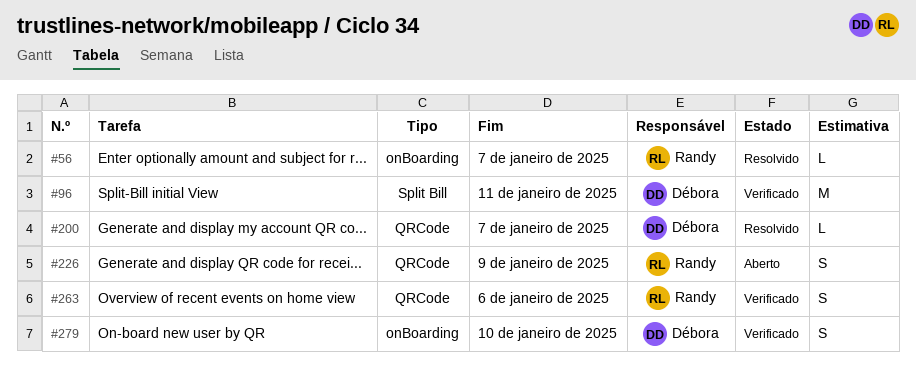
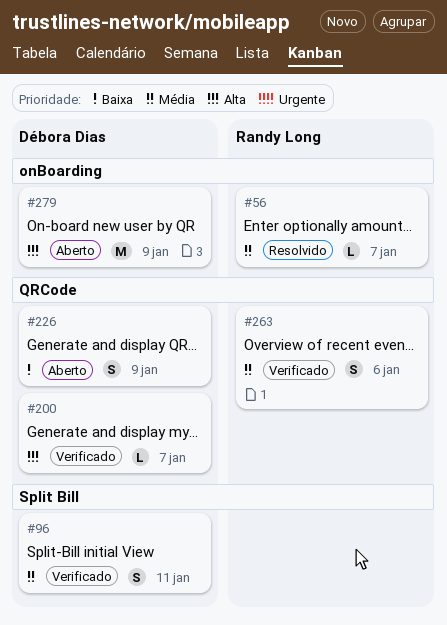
#96, estimate: M -> S
#200, status: Resolvido -> Verificado
#226, owner: Randy Long -> Débora Dias
#279, status: Verificado -> Aberto
#279, estimate: S -> M
#279, due: Jan 10 -> Jan 9

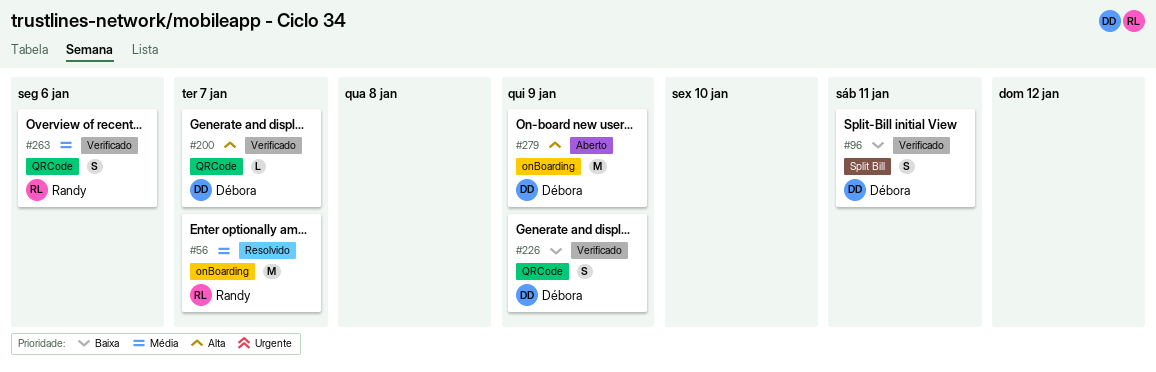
#56, estimate: L -> M
#96, priority: Média -> Baixa
#226, status: Aberto -> Verificado

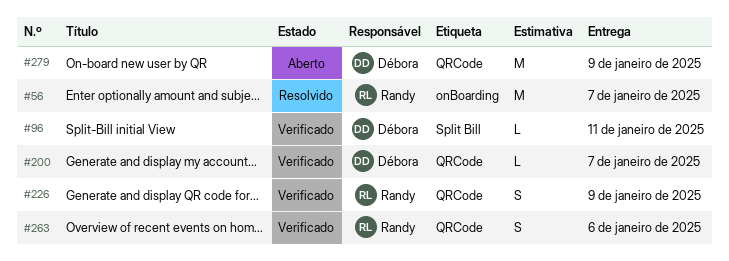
#96, estimate: S -> L
#226, owner: Débora -> Randy
#279, label: onBoarding -> QRCode

